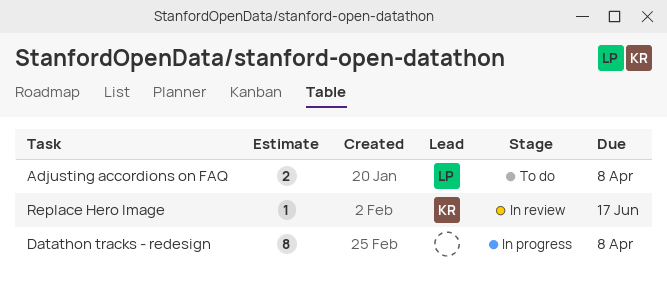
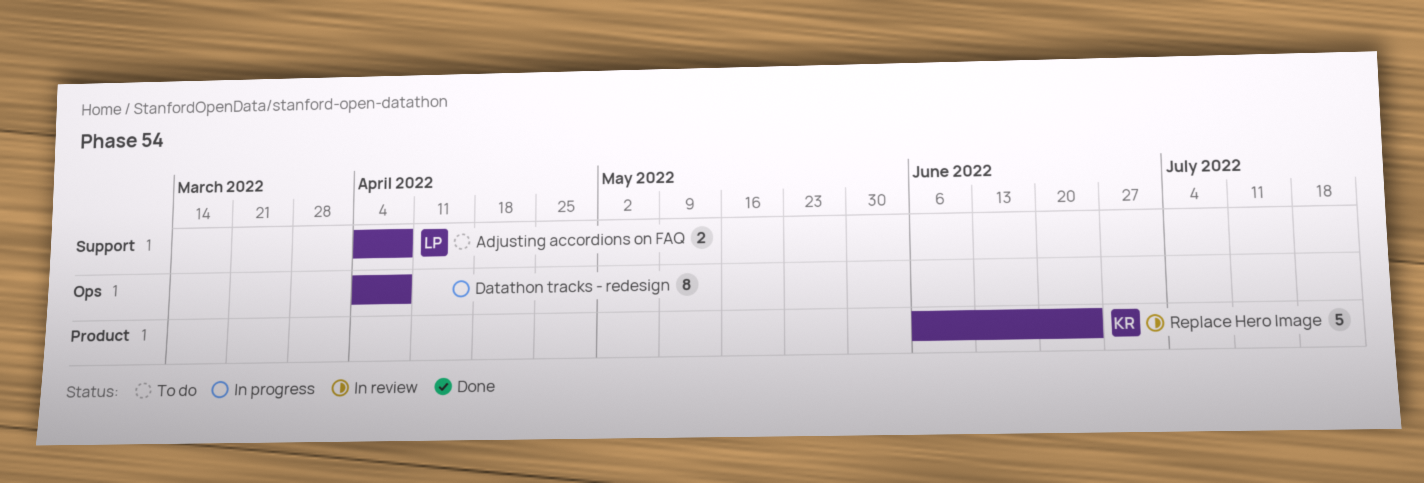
Replace Hero Image, estimate: 1 -> 5
Replace Hero Image, due: Jun 17 -> Jun 24

